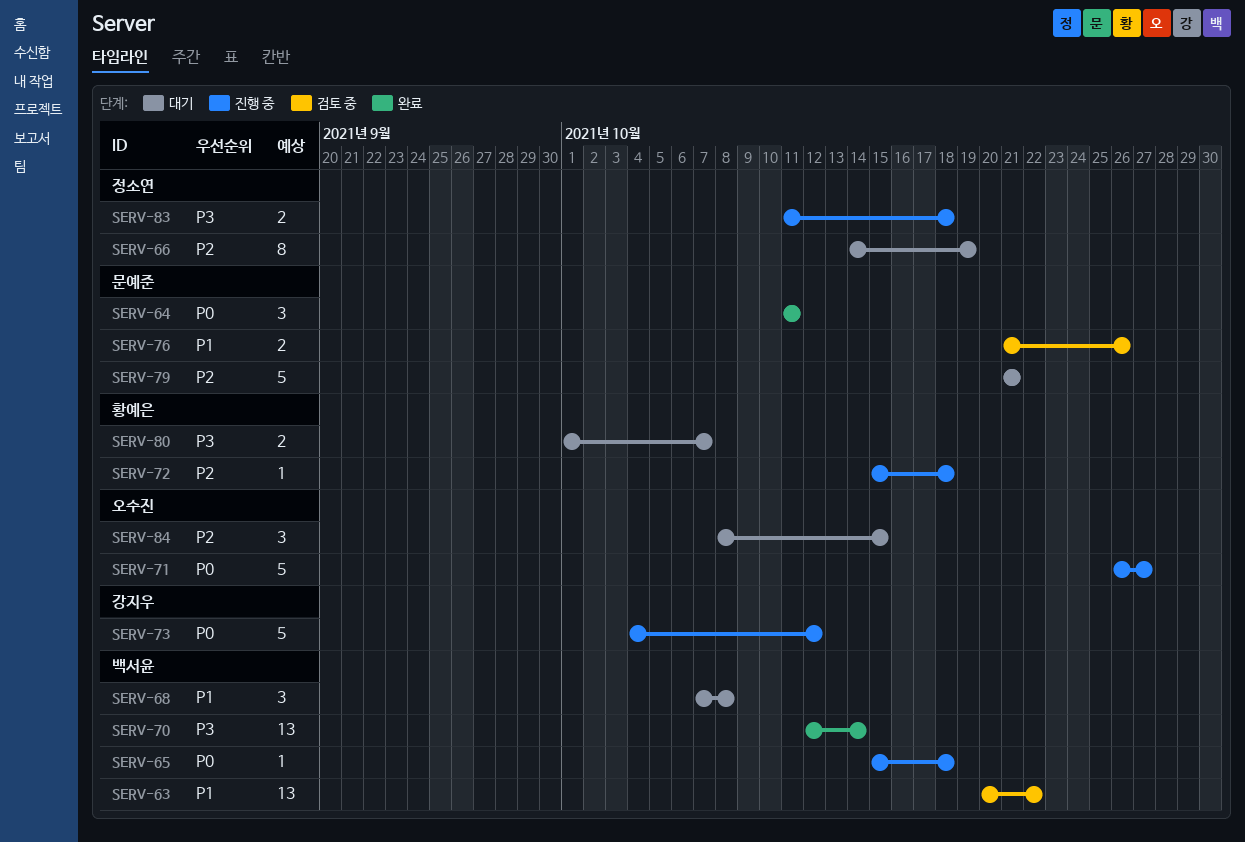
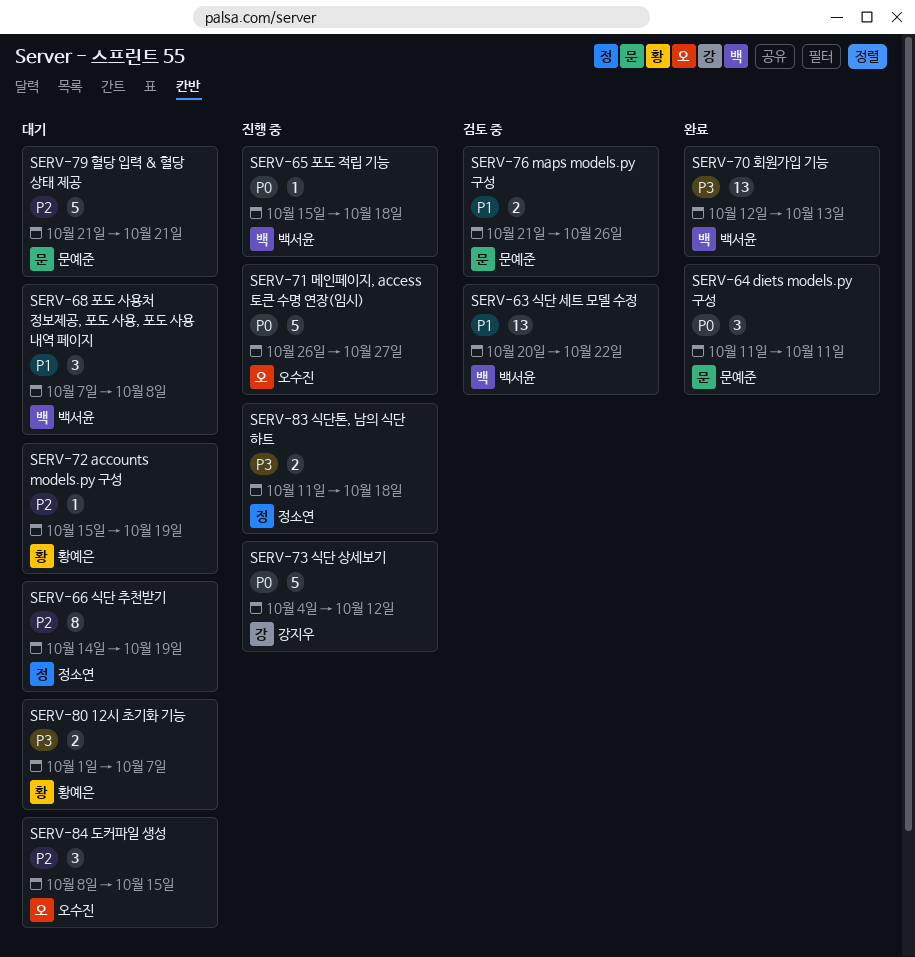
SERV-70, due: Oct 14 -> Oct 13
SERV-72, status: 진행 중 -> 대기
SERV-72, due: Oct 18 -> Oct 19

